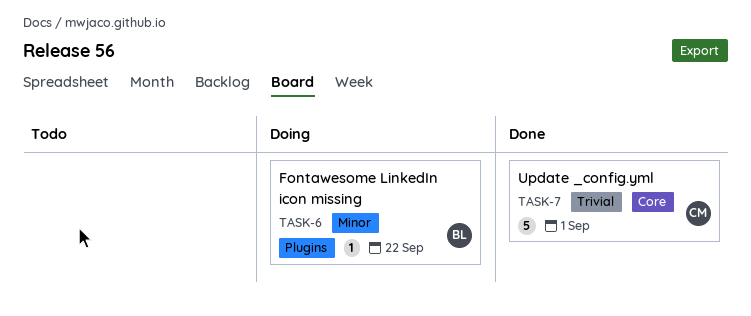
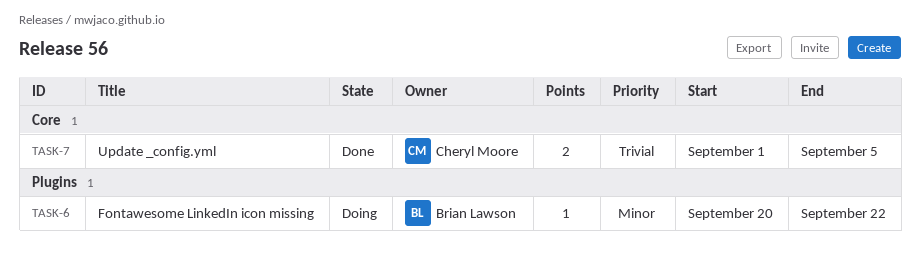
TASK-7, estimate: 5 -> 2
TASK-7, due: Sep 1 -> Sep 5

